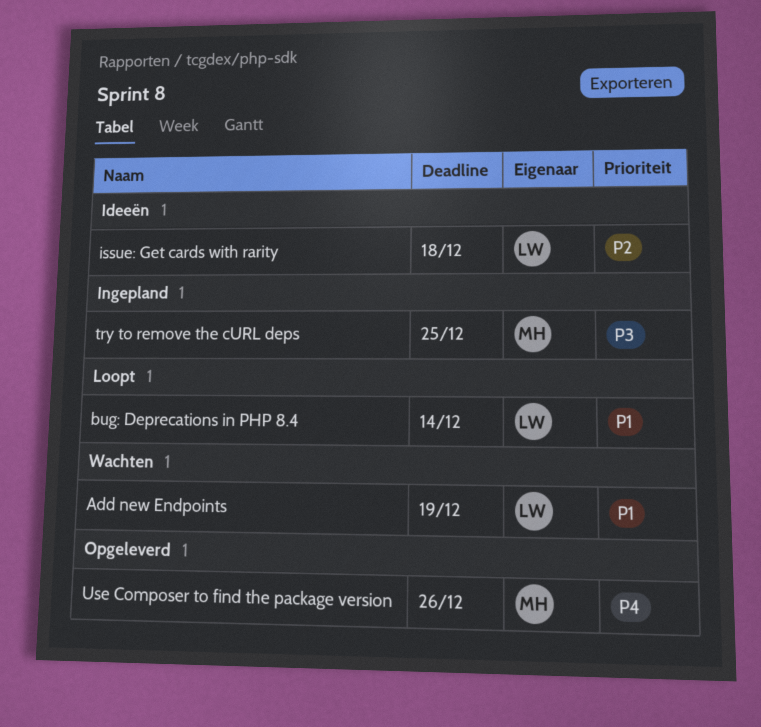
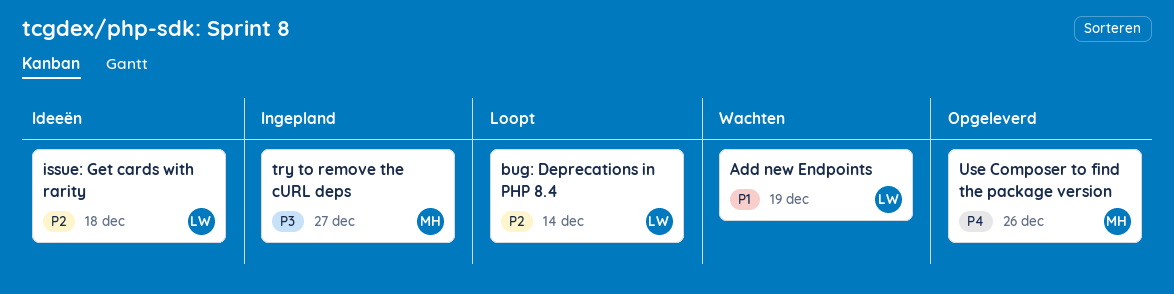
bug: Deprecations in PHP 8.4, priority: P1 -> P2
try to remove the cURL deps, due: Dec 25 -> Dec 27

